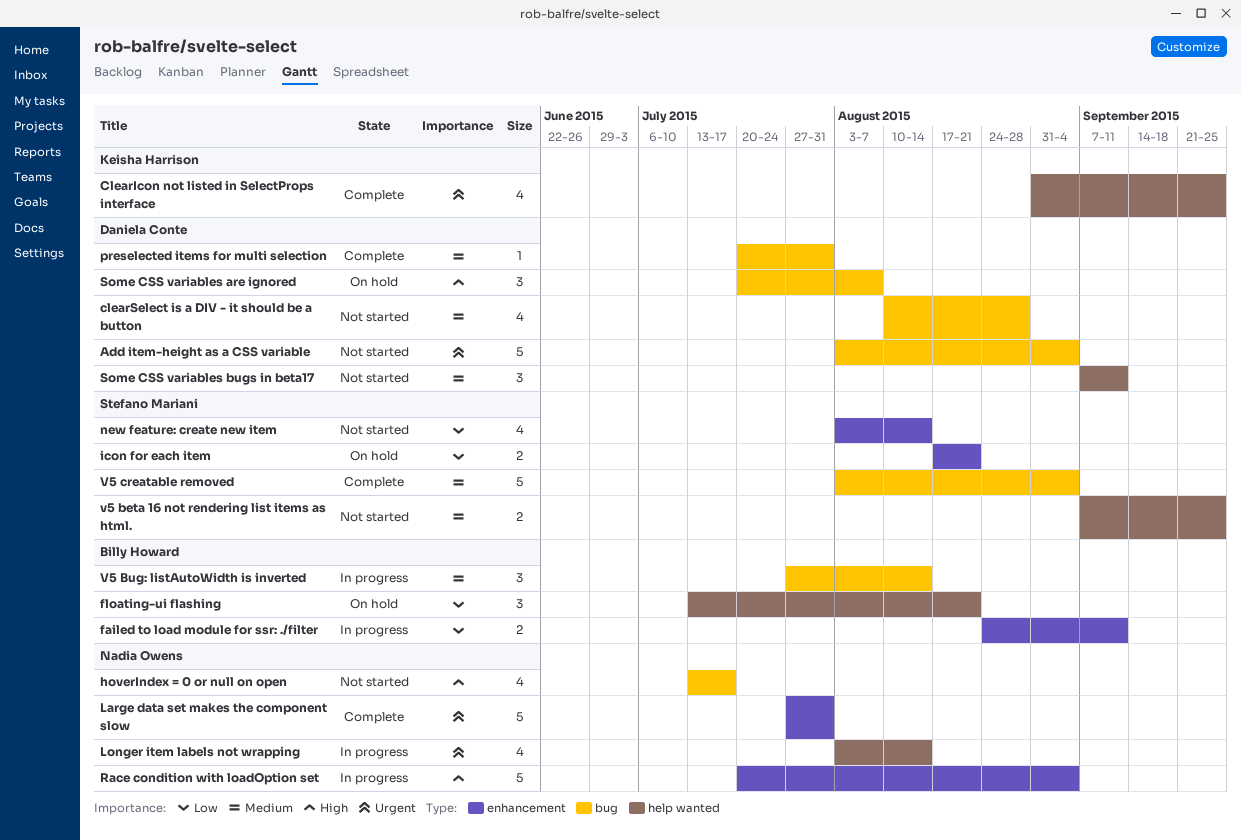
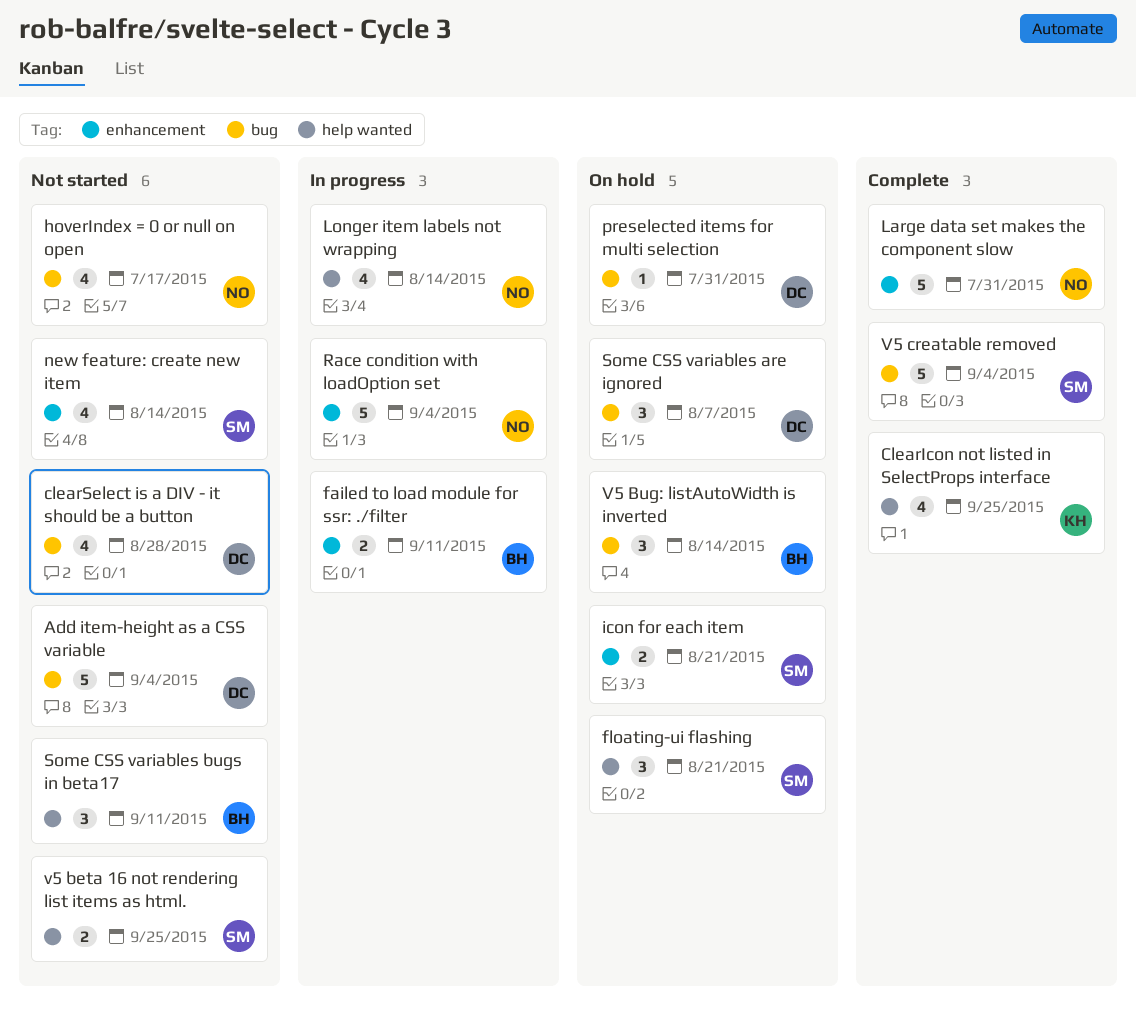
floating-ui flashing, owner: Billy Howard -> Stefano Mariani
preselected items for multi selection, status: Complete -> On hold
Some CSS variables bugs in beta17, owner: Daniela Conte -> Billy Howard
V5 Bug: listAutoWidth is inverted, status: In progress -> On hold

